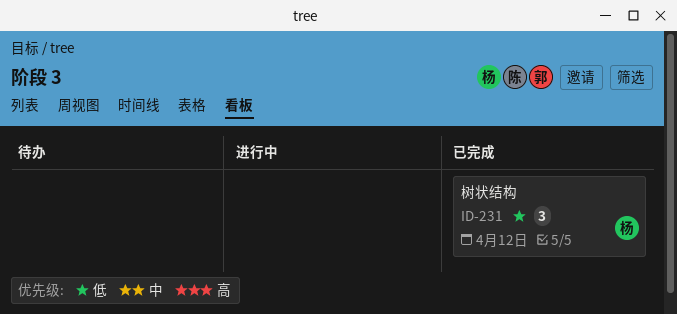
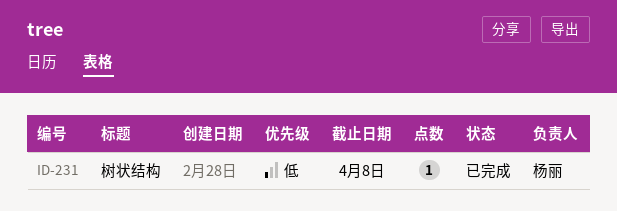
ID-231, estimate: 3 -> 1
ID-231, due: Apr 12 -> Apr 8

